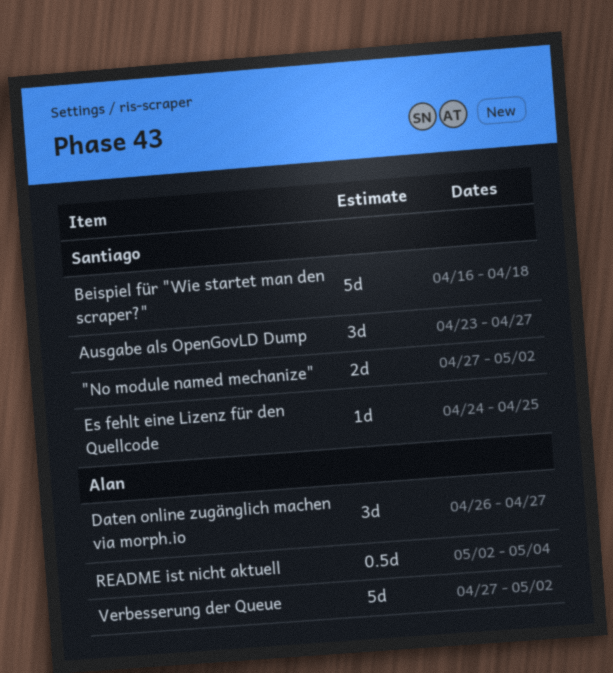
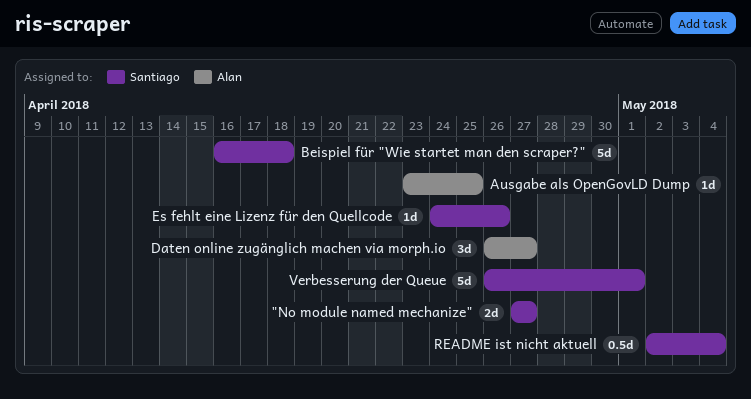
"No module named mechanize", due: May 2 -> Apr 27
Ausgabe als OpenGovLD Dump, owner: Santiago -> Alan
Ausgabe als OpenGovLD Dump, estimate: 3d -> 1d
Ausgabe als OpenGovLD Dump, due: Apr 27 -> Apr 25
Es fehlt eine Lizenz für den Quellcode, due: Apr 25 -> Apr 26
README ist nicht aktuell, owner: Alan -> Santiago
Verbesserung der Queue, owner: Alan -> Santiago
Verbesserung der Queue, start: Apr 27 -> Apr 26
Verbesserung der Queue, due: May 2 -> May 1

